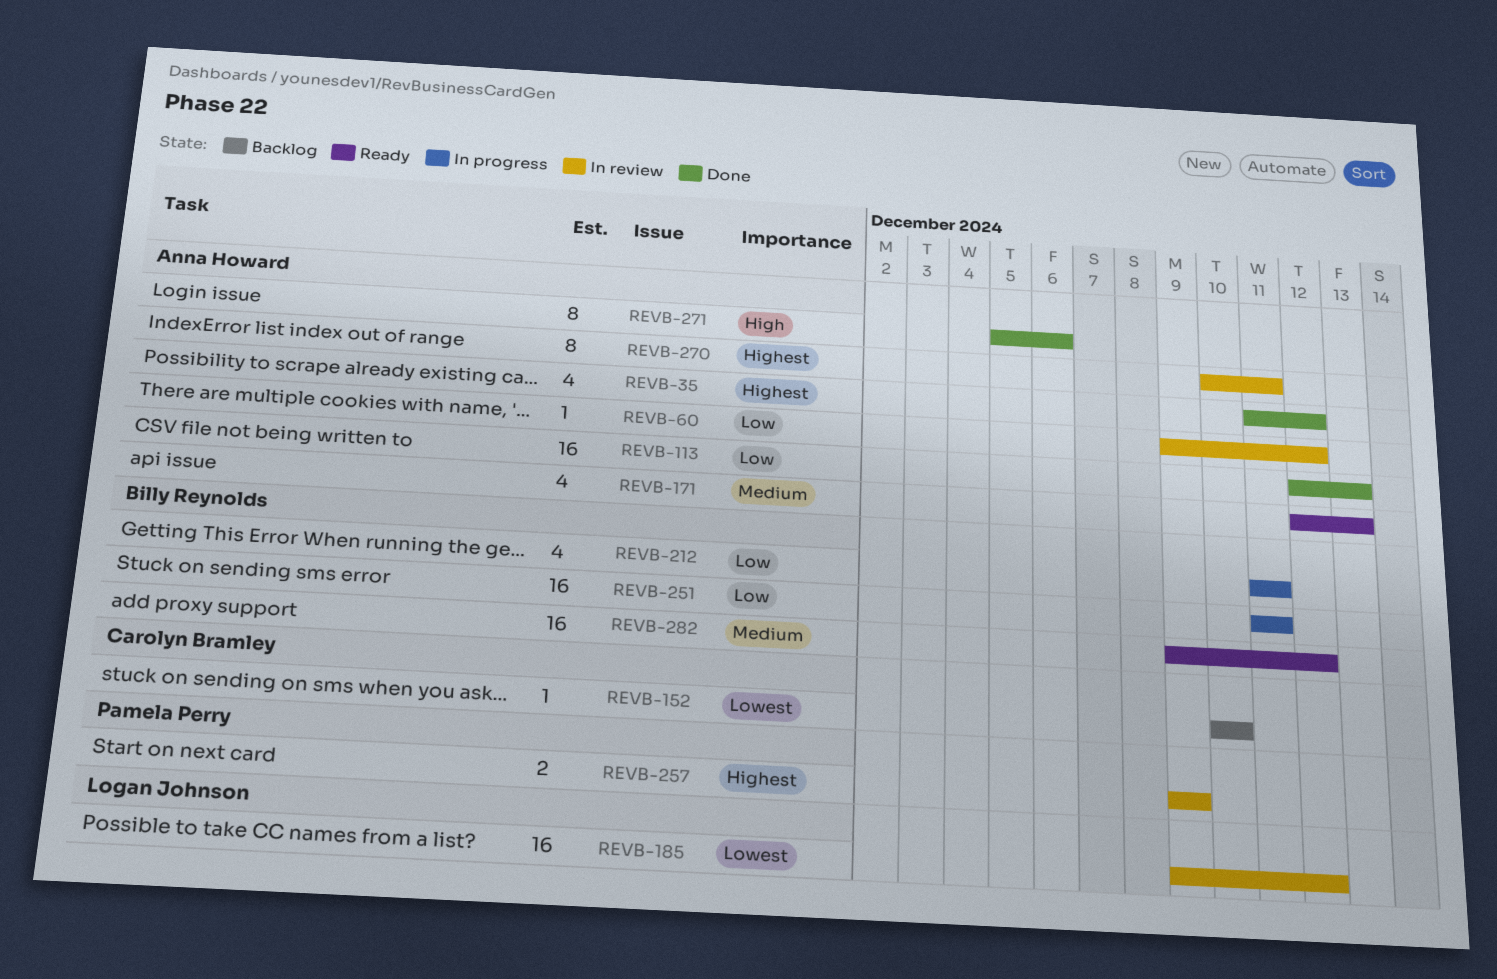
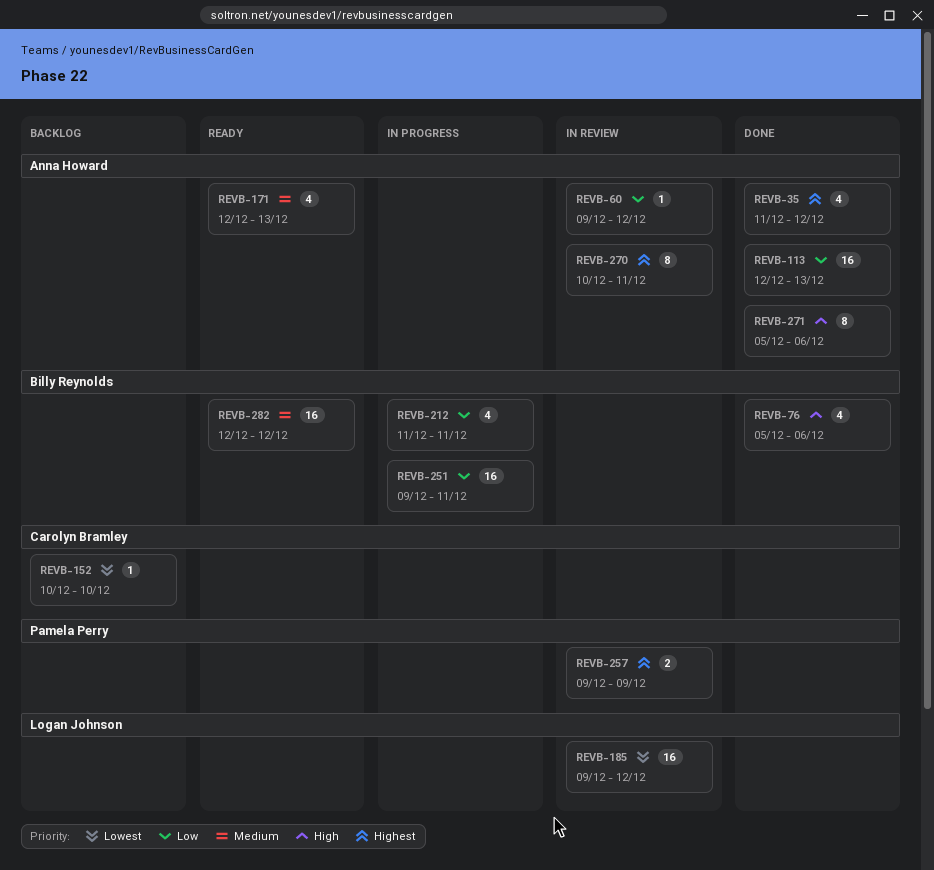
REVB-76: none -> present
REVB-251, start: Dec 11 -> Dec 9
REVB-282, start: Dec 9 -> Dec 12

